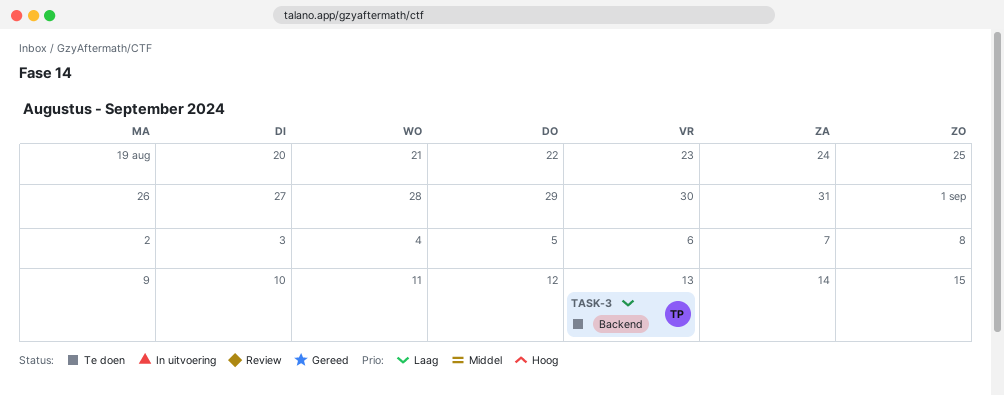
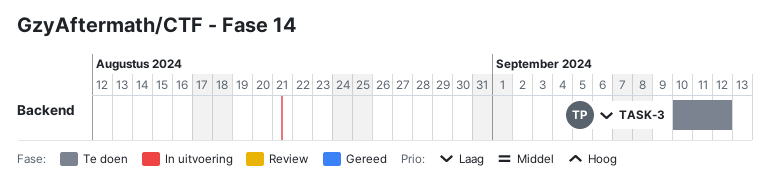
TASK-3, due: Sep 13 -> Sep 12

